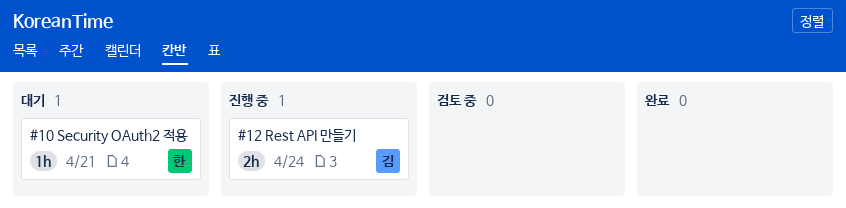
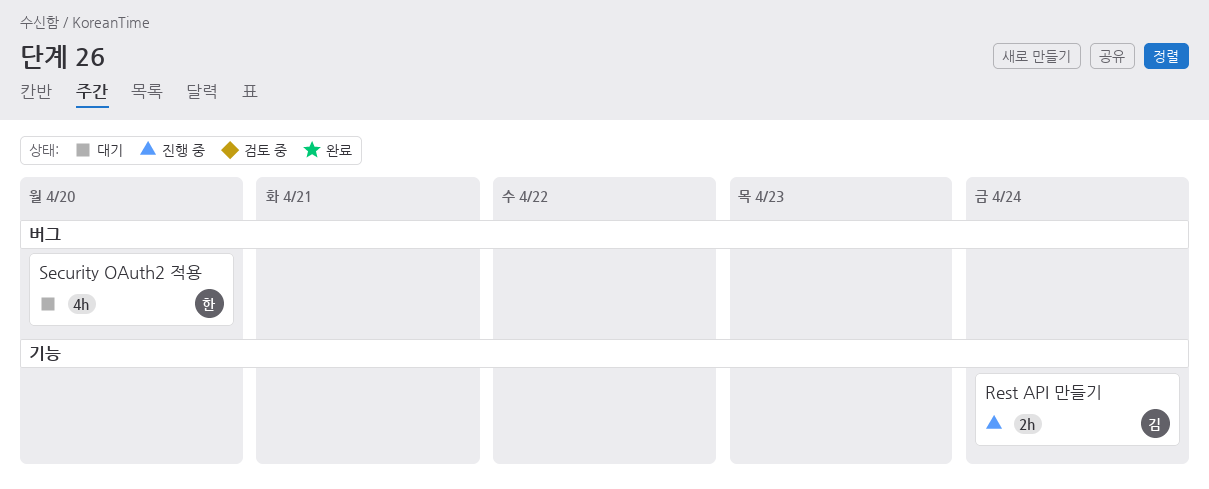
Security OAuth2 적용, estimate: 1h -> 4h
Security OAuth2 적용, due: Apr 21 -> Apr 20

